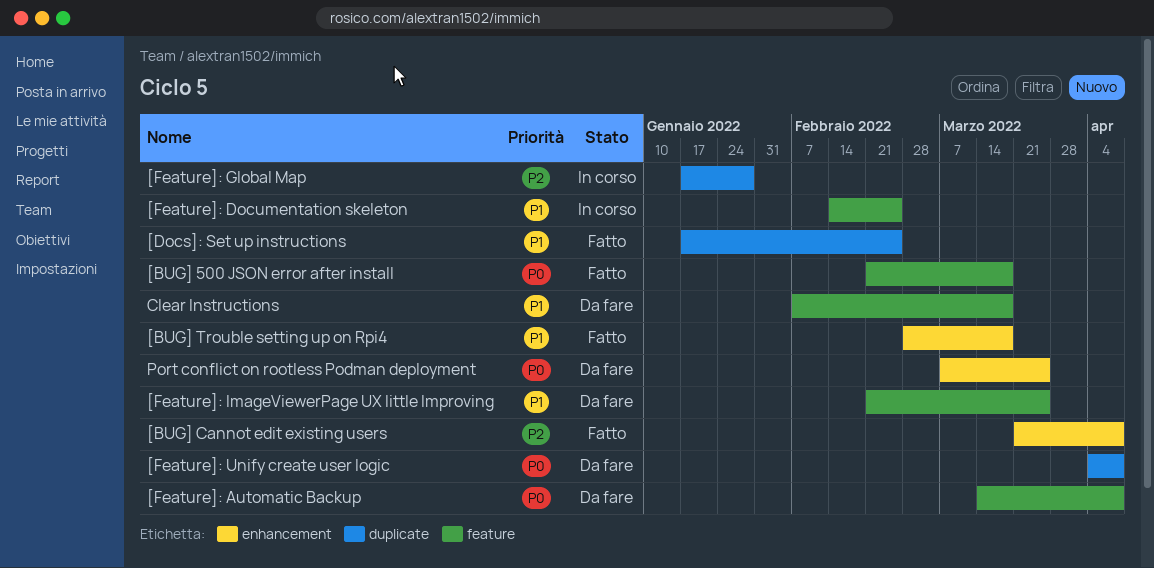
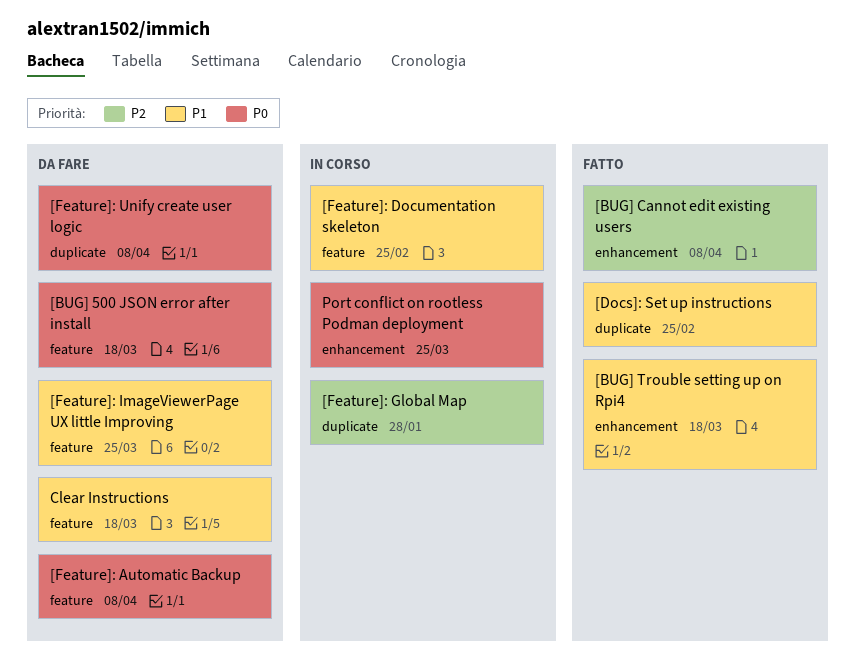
[BUG] 500 JSON error after install, status: Fatto -> Da fare
Port conflict on rootless Podman deployment, status: Da fare -> In corso

